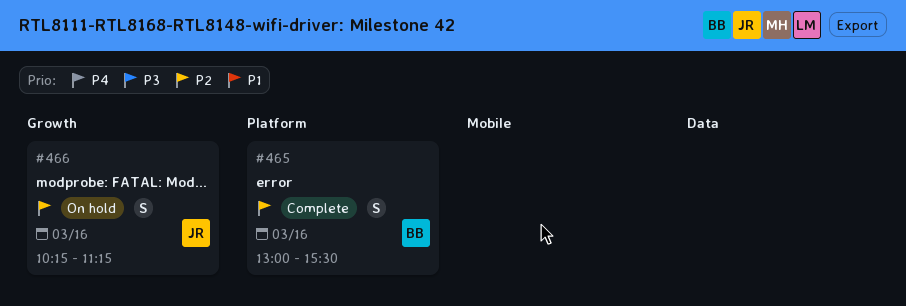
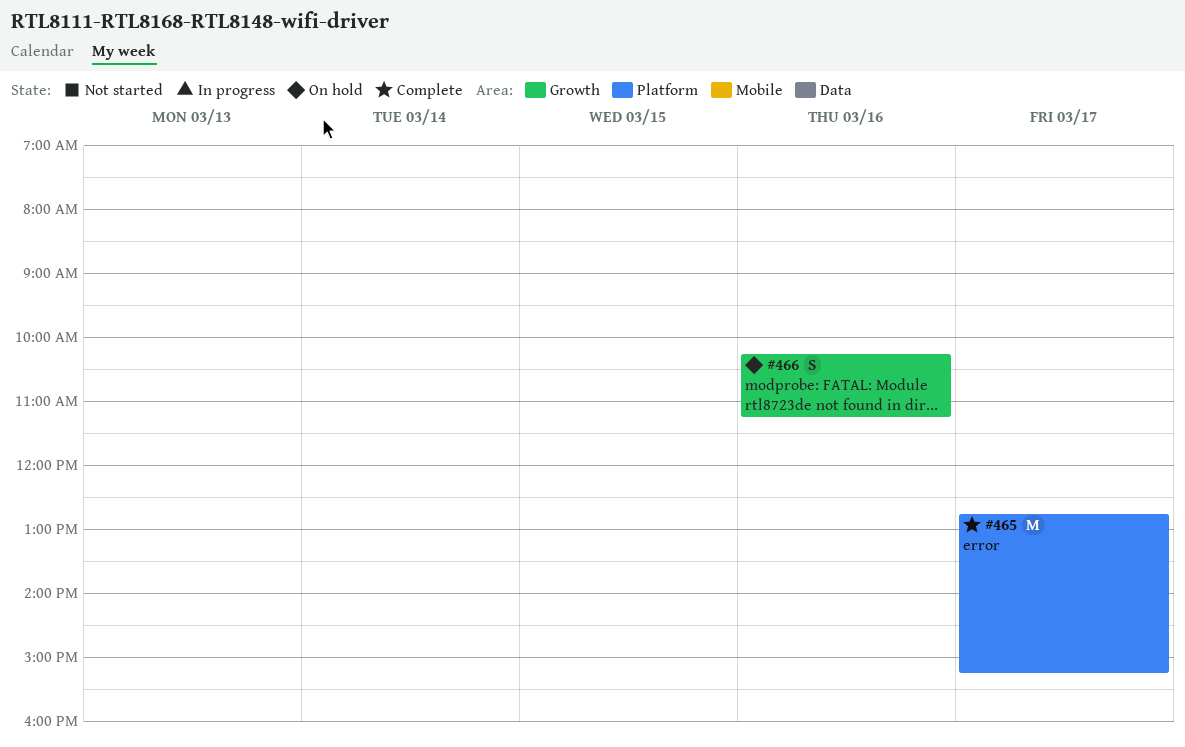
#465, estimate: S -> M
#465, day: Mar 16 -> Mar 17
#465, begins: 13:00 -> 12:45
#465, ends: 15:30 -> 15:15

